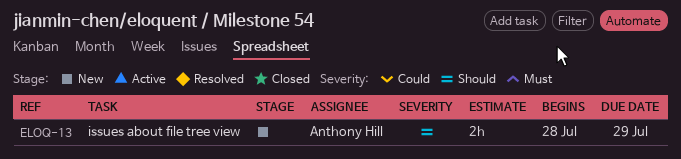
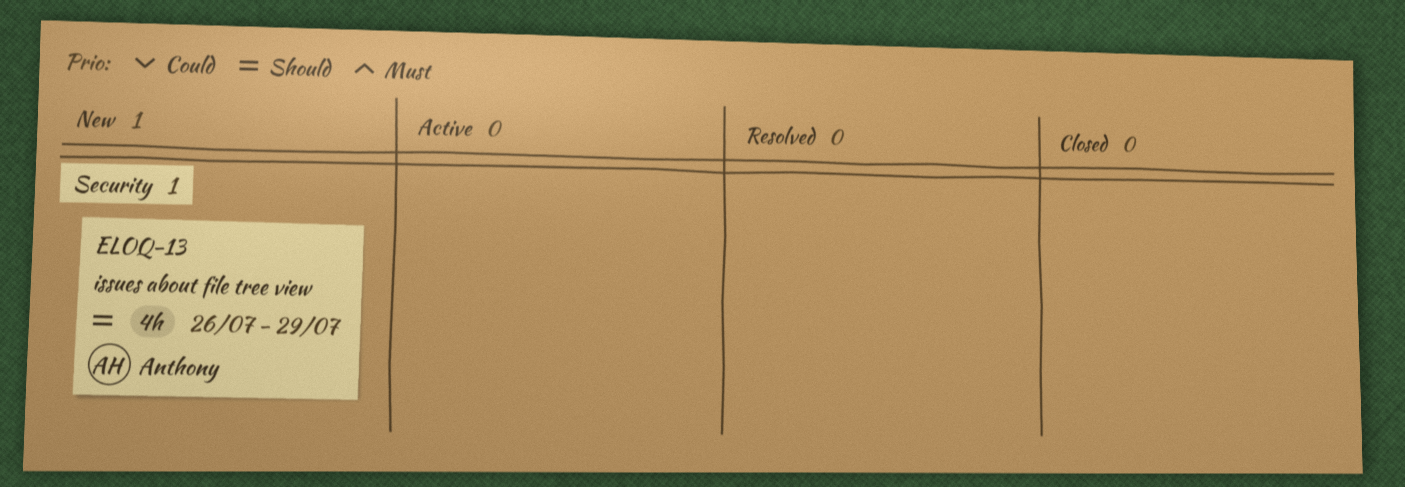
ELOQ-13, estimate: 2h -> 4h
ELOQ-13, start: Jul 28 -> Jul 26

